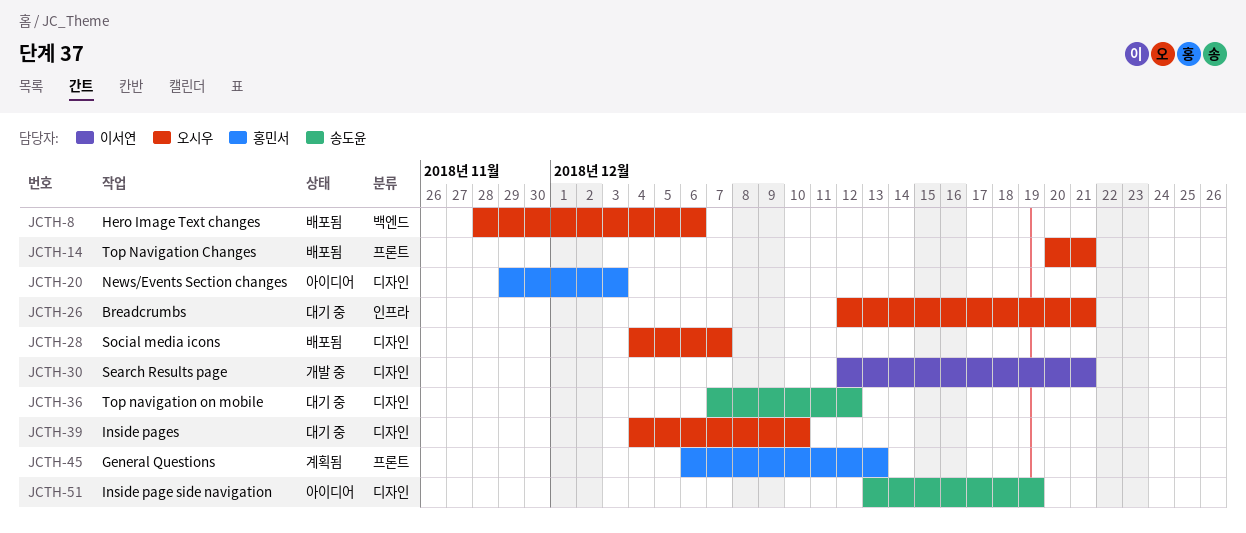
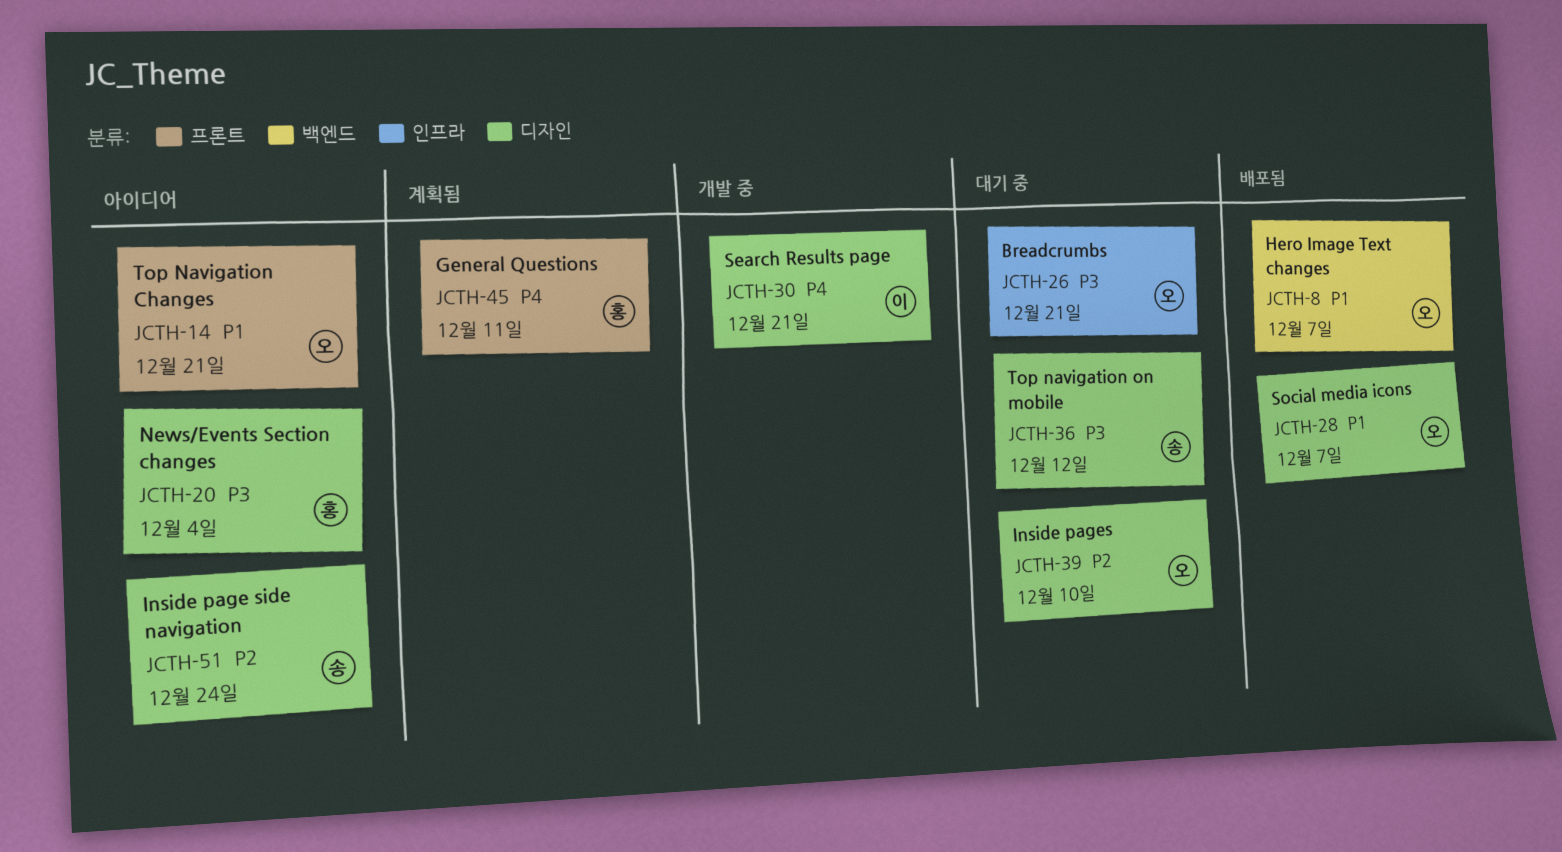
JCTH-8, due: Dec 6 -> Dec 7
JCTH-14, status: 배포됨 -> 아이디어
JCTH-20, due: Dec 3 -> Dec 4
JCTH-45, due: Dec 13 -> Dec 11
JCTH-51, due: Dec 19 -> Dec 24

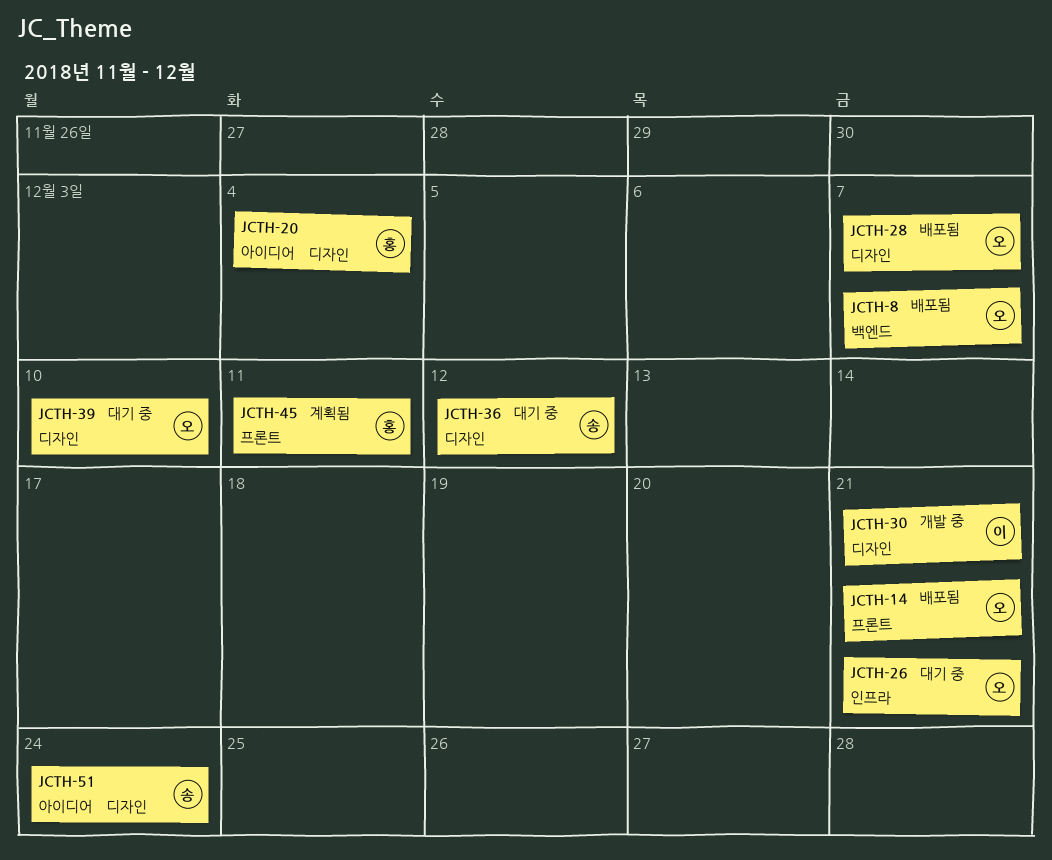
JCTH-14, status: 아이디어 -> 배포됨

